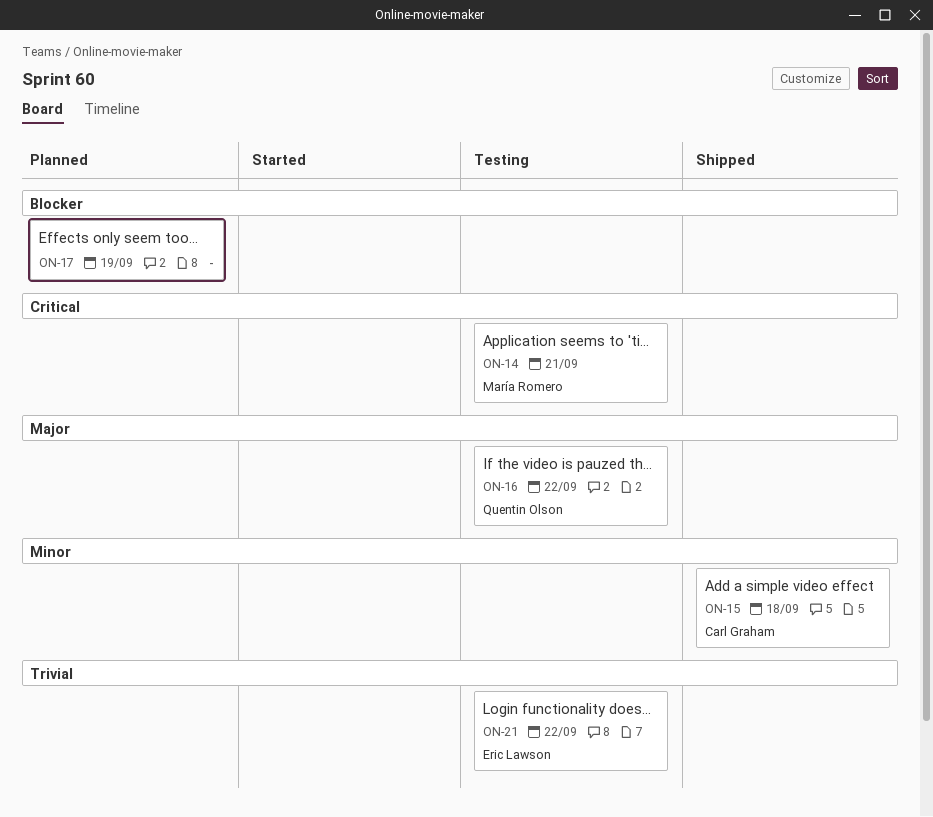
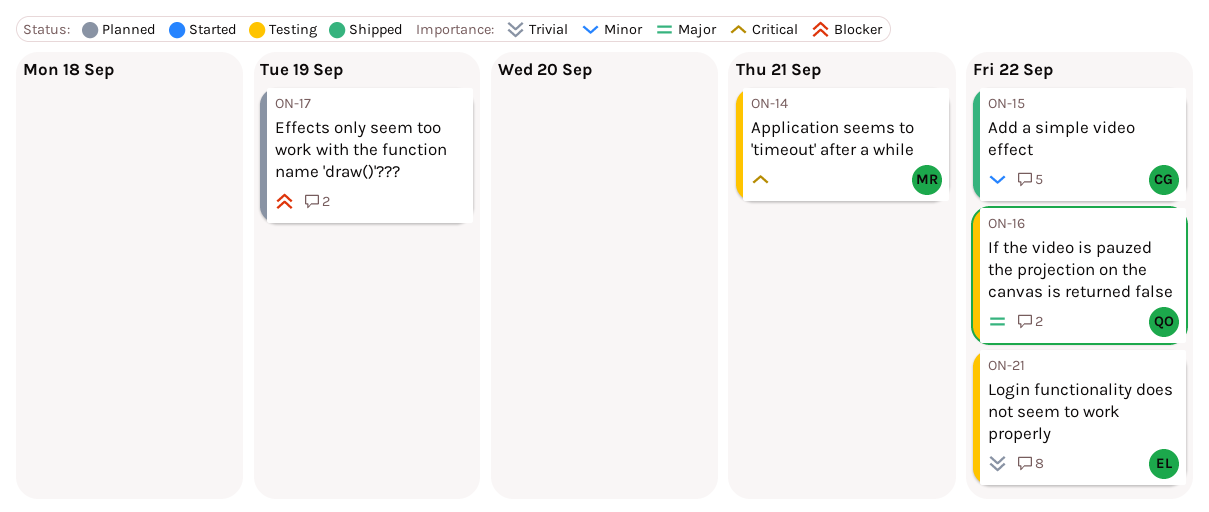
ON-15, due: Sep 18 -> Sep 22

